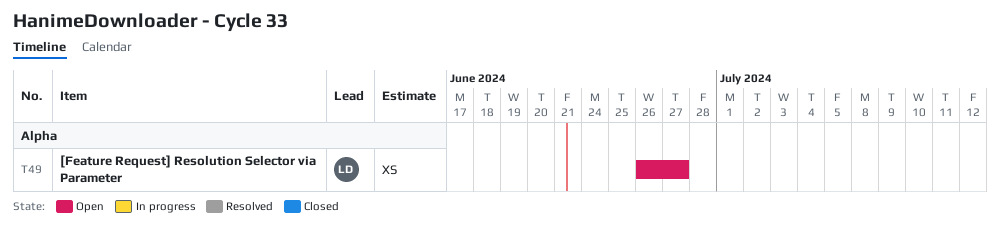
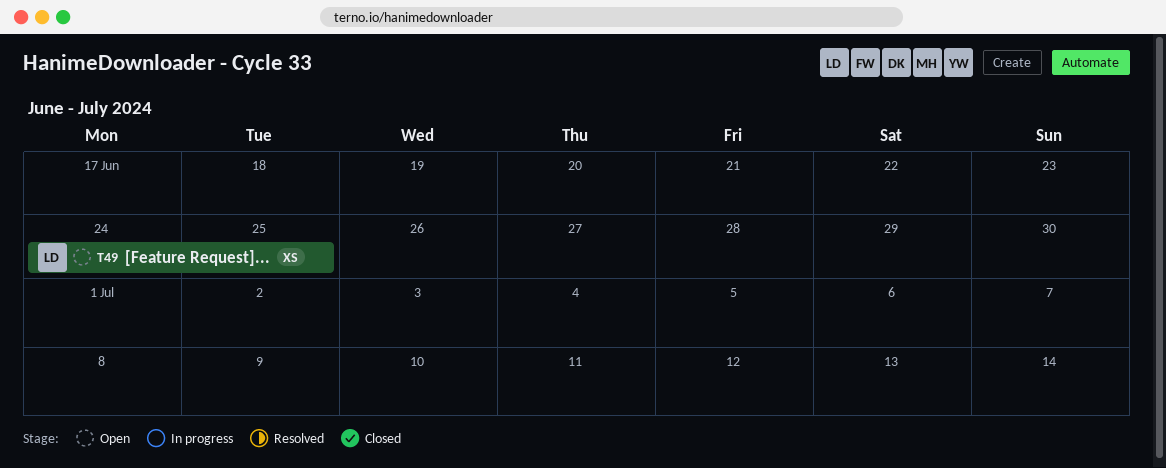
T49, start: Jun 26 -> Jun 24
T49, due: Jun 27 -> Jun 25

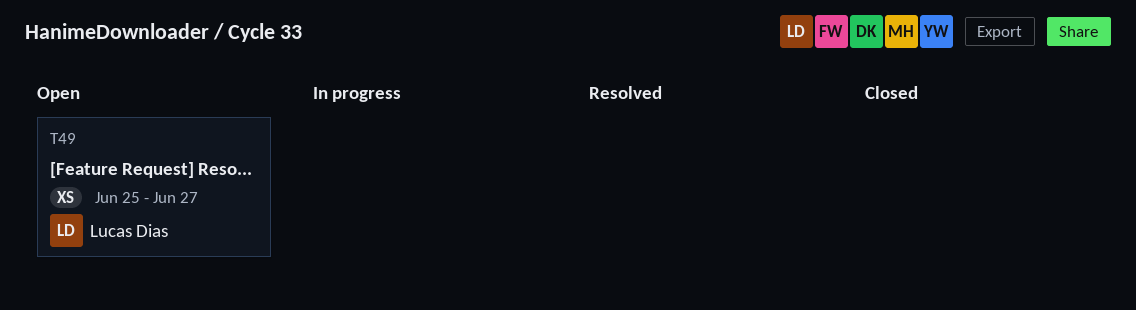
T49, start: Jun 24 -> Jun 25
T49, due: Jun 25 -> Jun 27

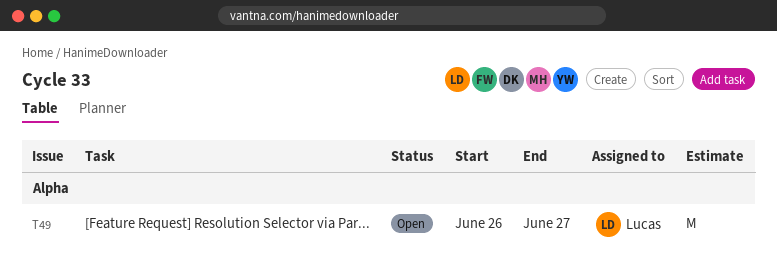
T49, estimate: XS -> M
T49, start: Jun 25 -> Jun 26

